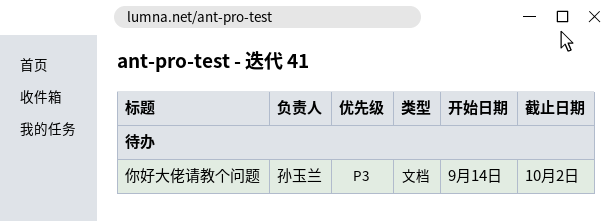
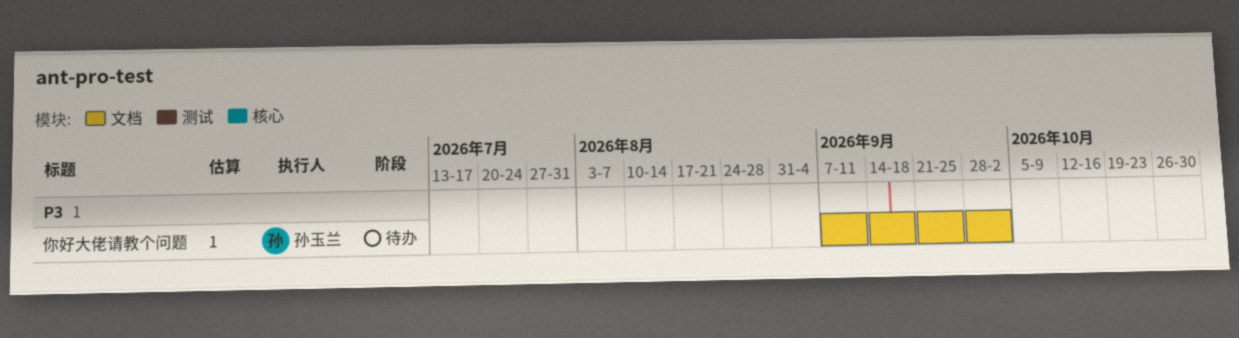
你好大佬请教个问题, start: Sep 14 -> Sep 7

